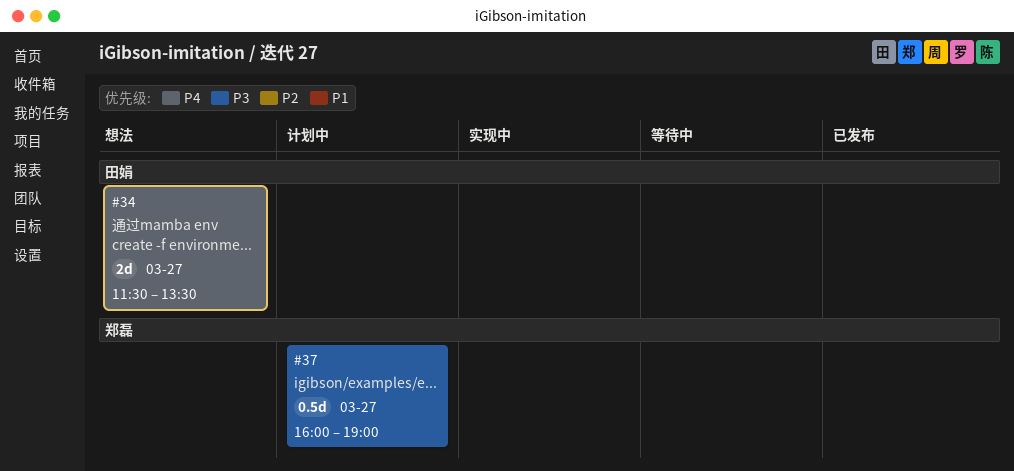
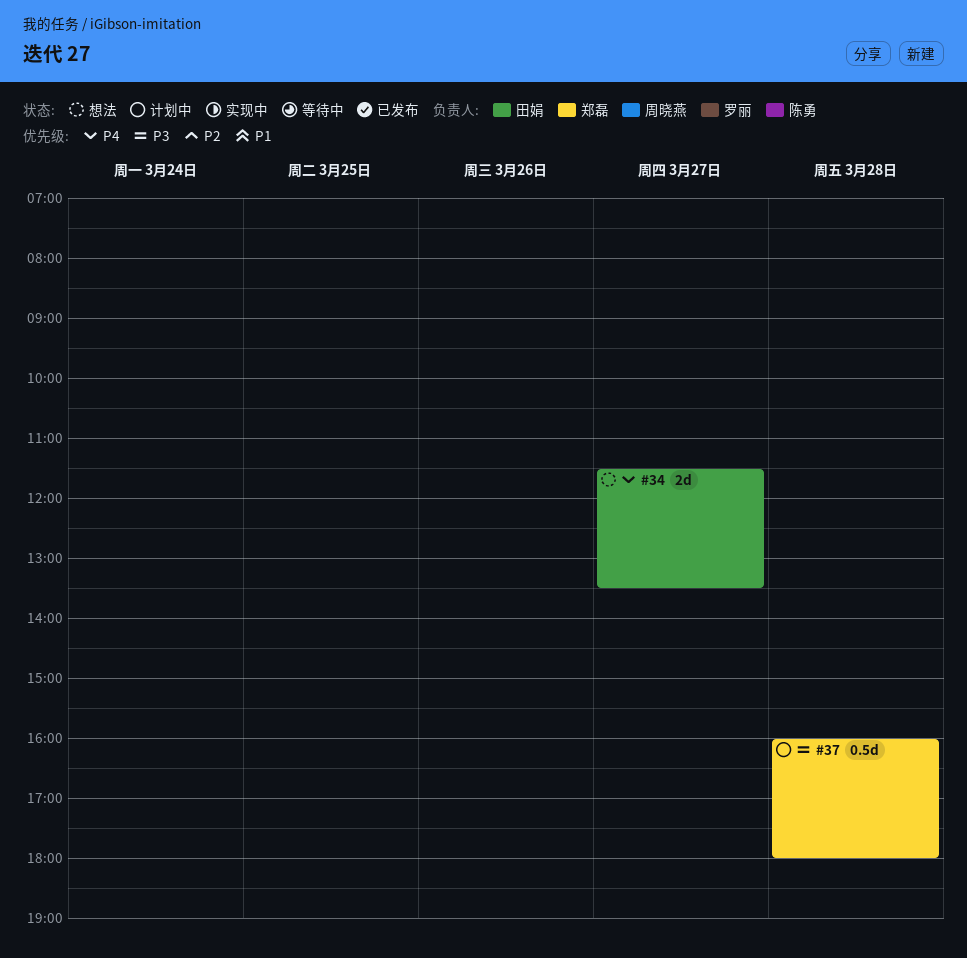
#37, day: Mar 27 -> Mar 28
#37, ends: 19:00 -> 18:00

